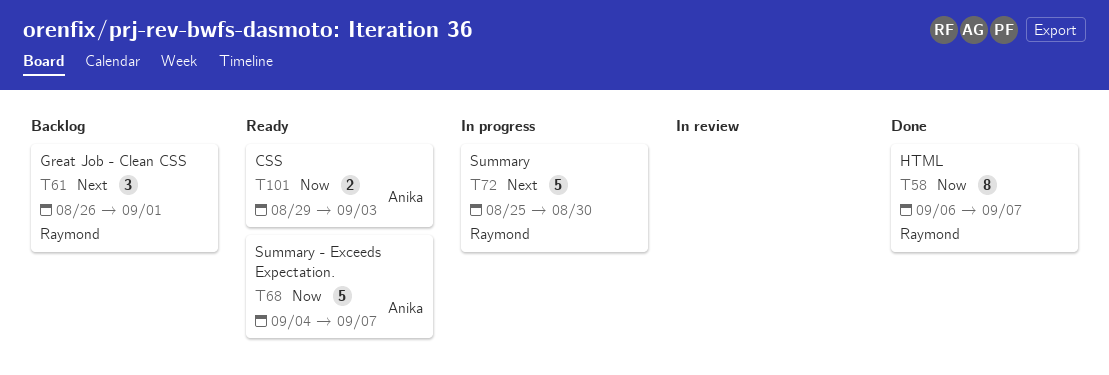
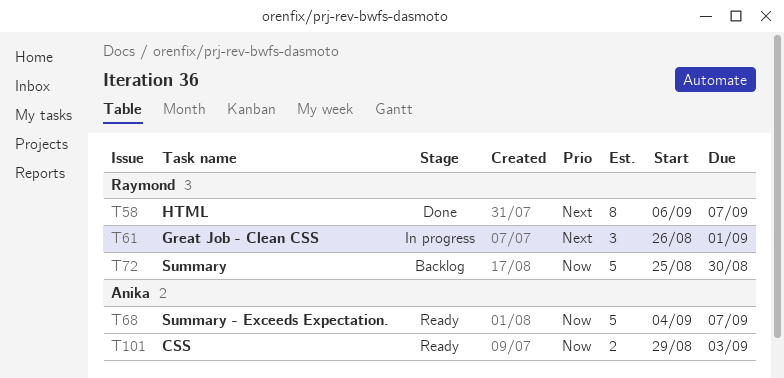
T58, priority: Now -> Next
T61, status: Backlog -> In progress
T72, status: In progress -> Backlog
T72, priority: Next -> Now

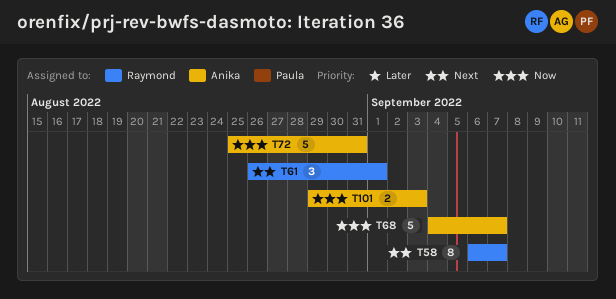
T72, owner: Raymond -> Anika
T72, due: Aug 30 -> Aug 31

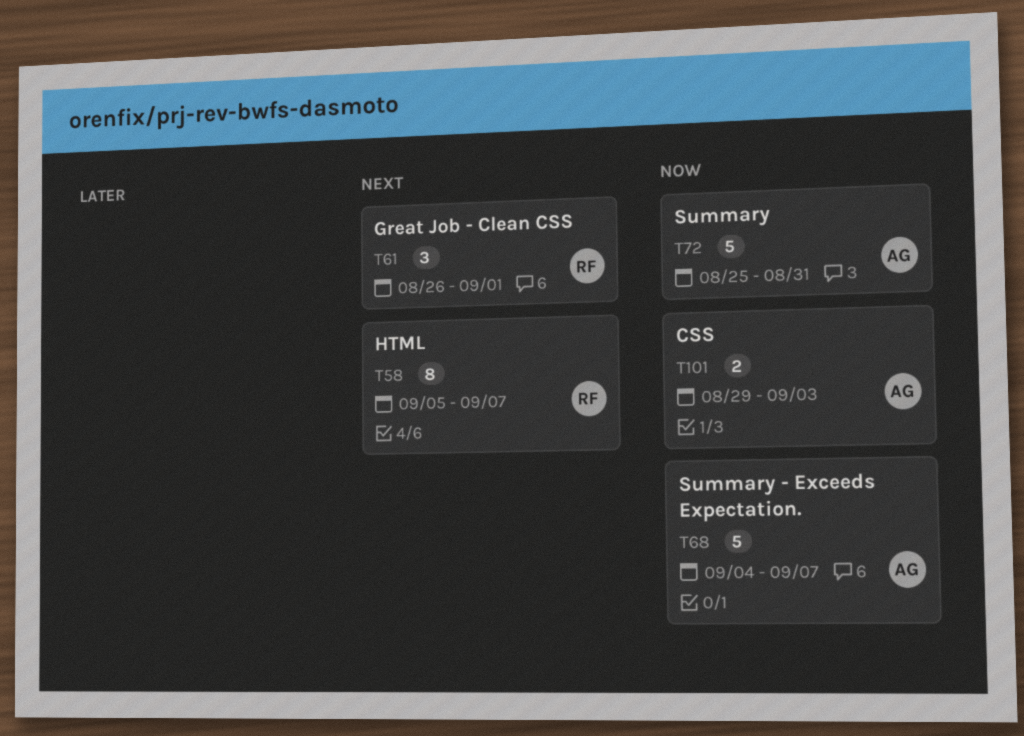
T58, start: Sep 6 -> Sep 5

